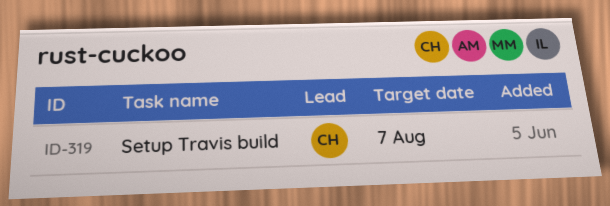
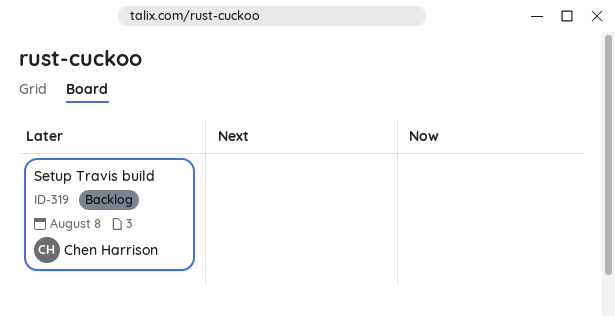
ID-319, due: Aug 7 -> Aug 8

